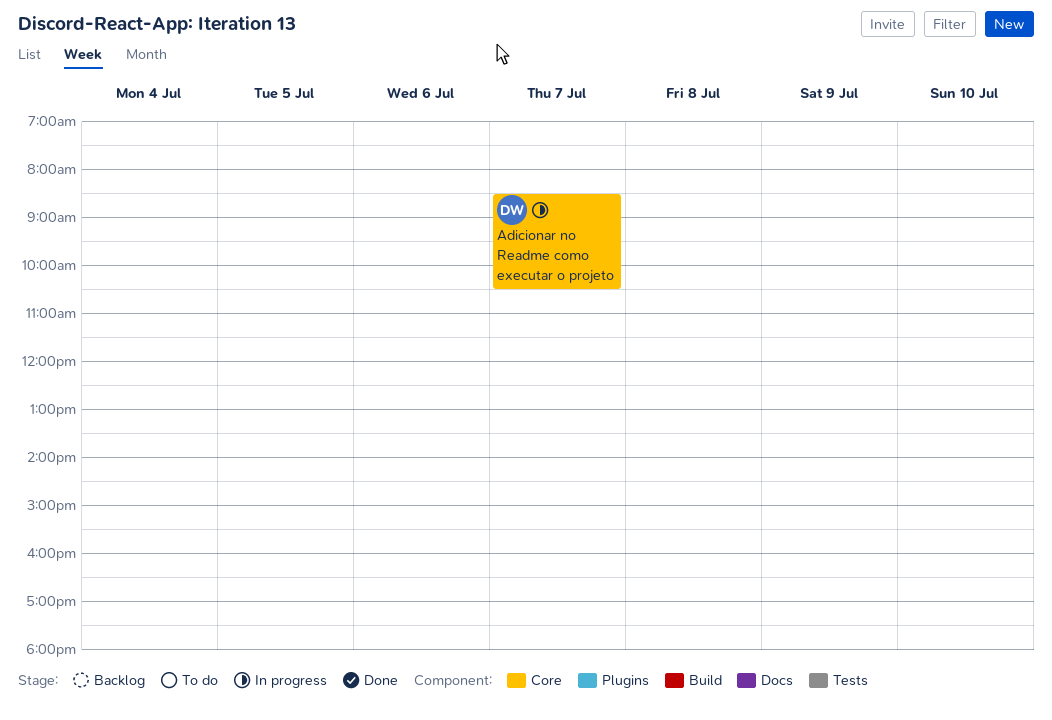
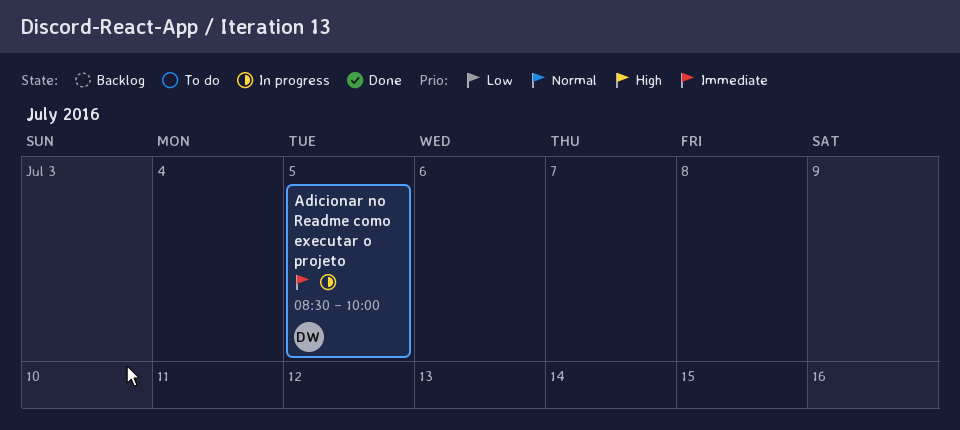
Adicionar no Readme como executar o projeto, day: Jul 7 -> Jul 5
Adicionar no Readme como executar o projeto, ends: 10:30 -> 10:00

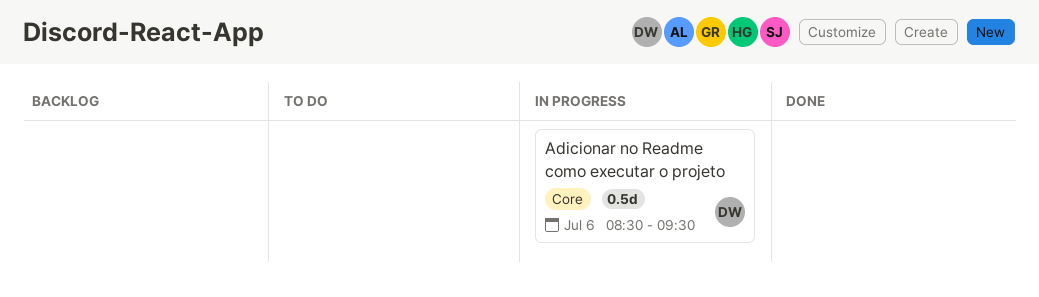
Adicionar no Readme como executar o projeto, day: Jul 5 -> Jul 6
Adicionar no Readme como executar o projeto, ends: 10:00 -> 09:30

